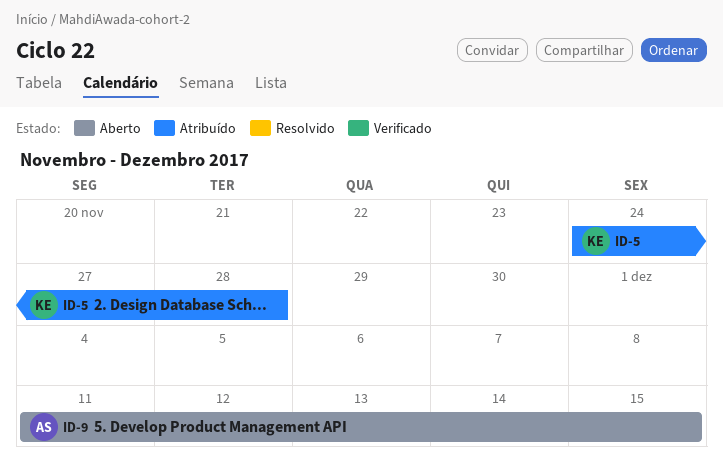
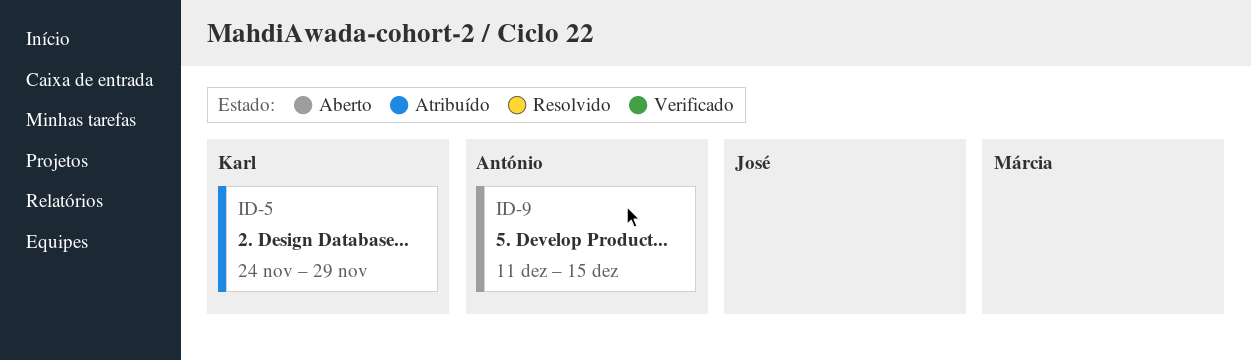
ID-5, due: Nov 28 -> Nov 29

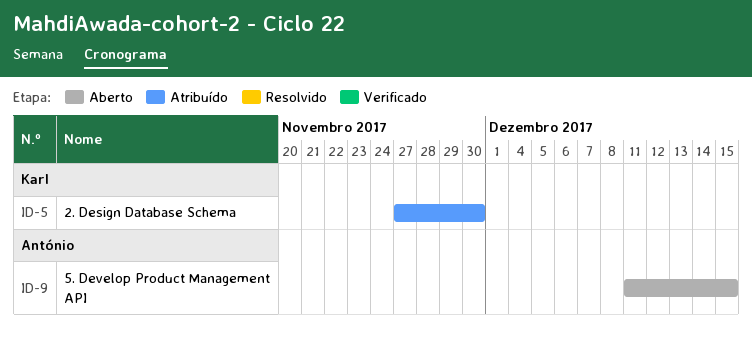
ID-5, start: Nov 24 -> Nov 27
ID-5, due: Nov 29 -> Nov 30

